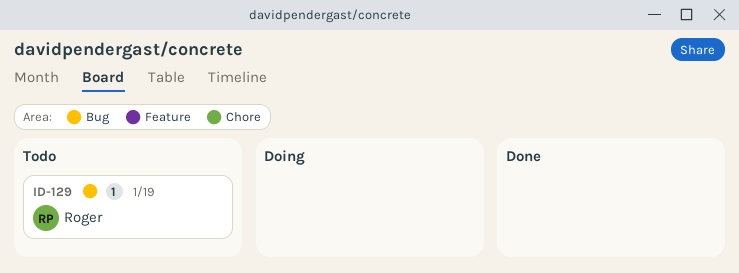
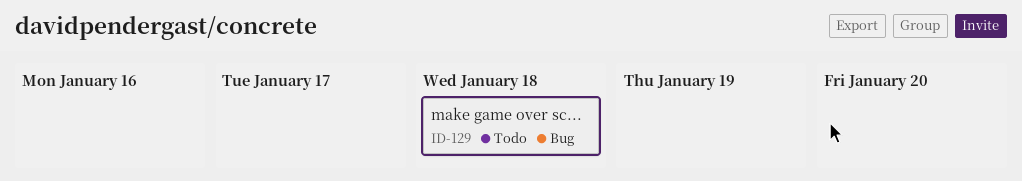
ID-129, due: Jan 19 -> Jan 18

